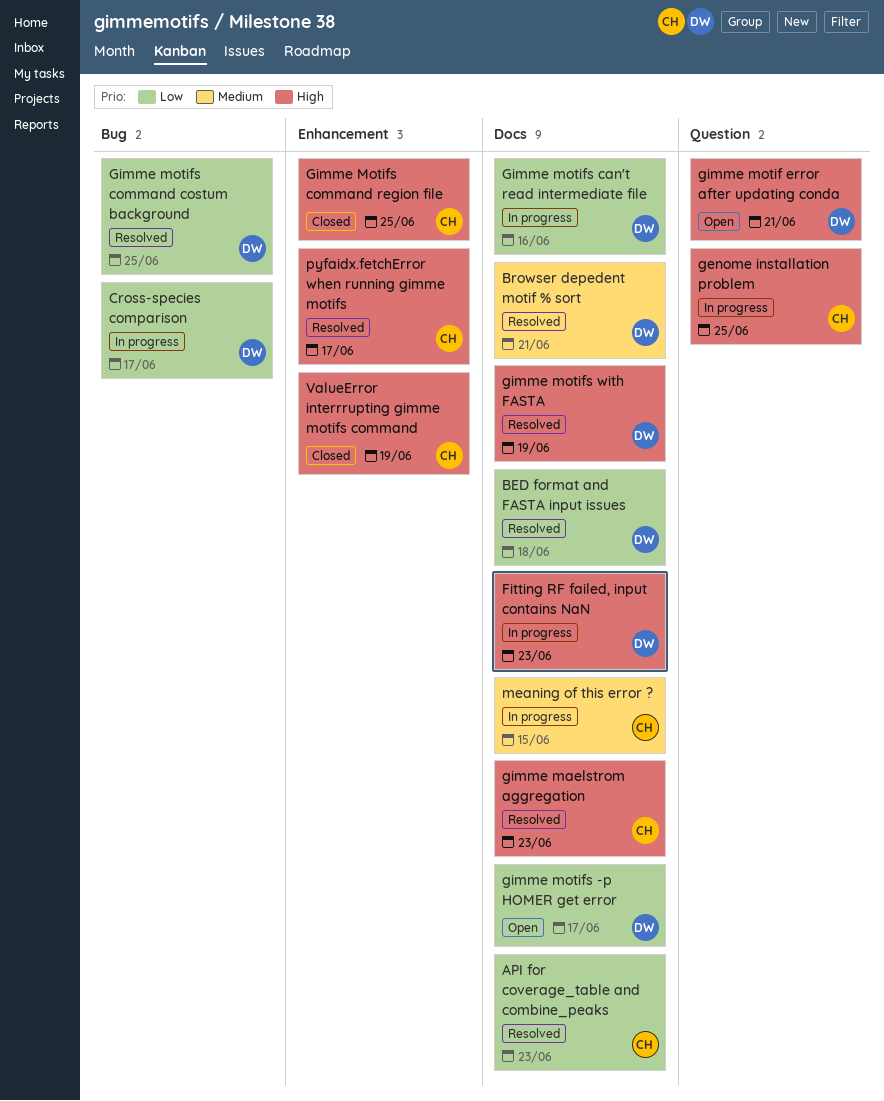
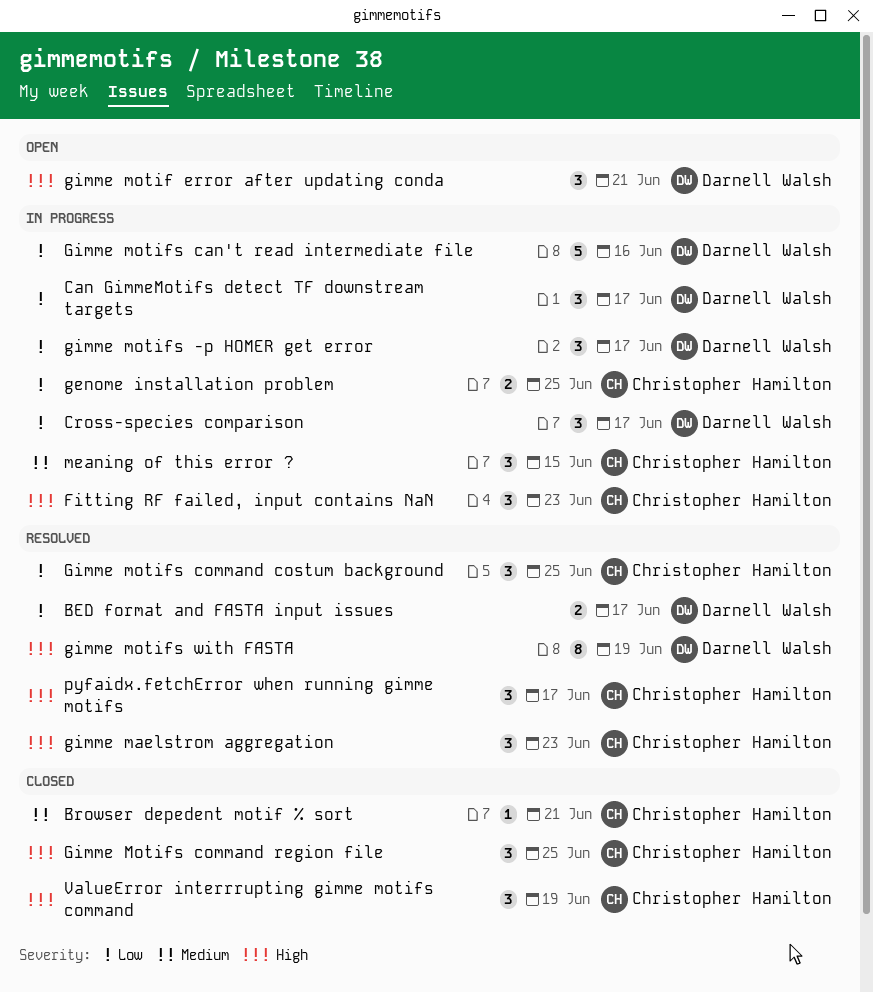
API for coverage_table and combine_peaks: present -> none
BED format and FASTA input issues, due: Jun 18 -> Jun 17
Browser depedent motif % sort, status: Resolved -> Closed
Browser depedent motif % sort, owner: Darnell Walsh -> Christopher Hamilton
Can GimmeMotifs detect TF downstream targets: none -> present
Fitting RF failed, input contains NaN, owner: Darnell Walsh -> Christopher Hamilton
genome installation problem, priority: High -> Low
gimme motifs -p HOMER get error, status: Open -> In progress
Gimme motifs command costum background, owner: Darnell Walsh -> Christopher Hamilton

